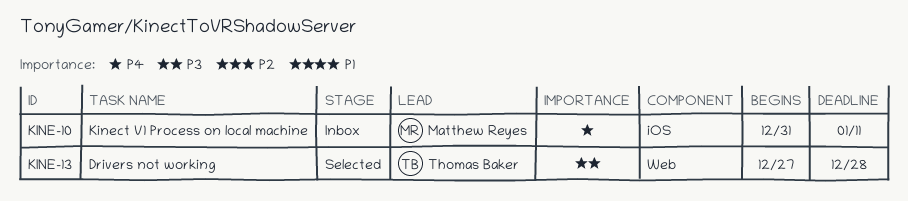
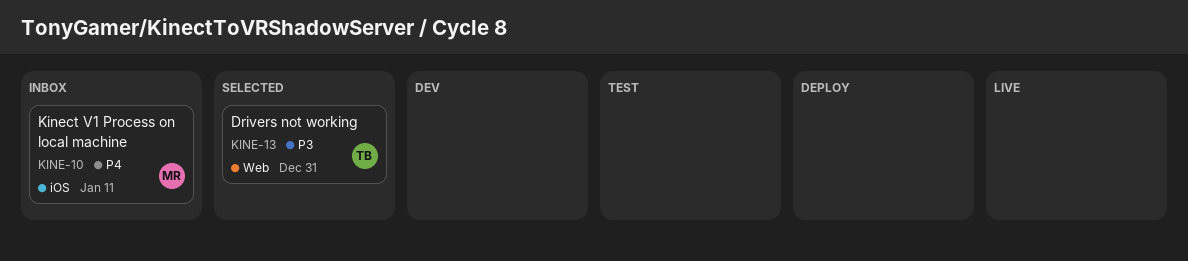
KINE-13, due: Dec 28 -> Dec 31

